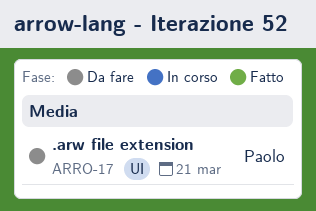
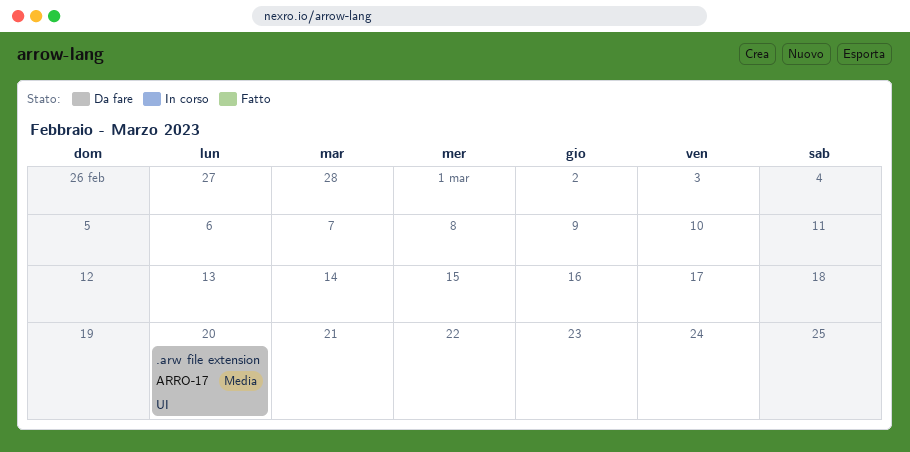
ARRO-17, due: Mar 21 -> Mar 20

